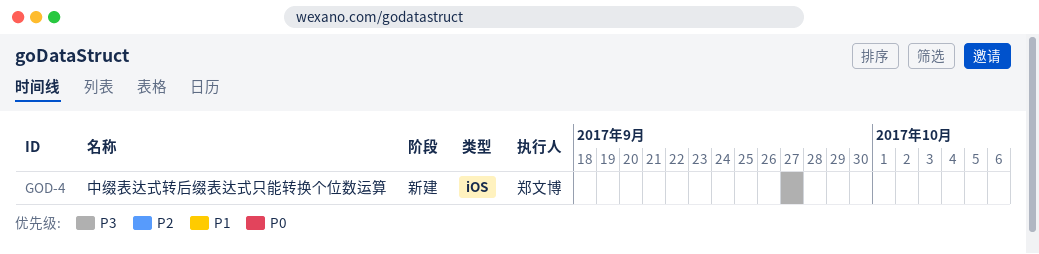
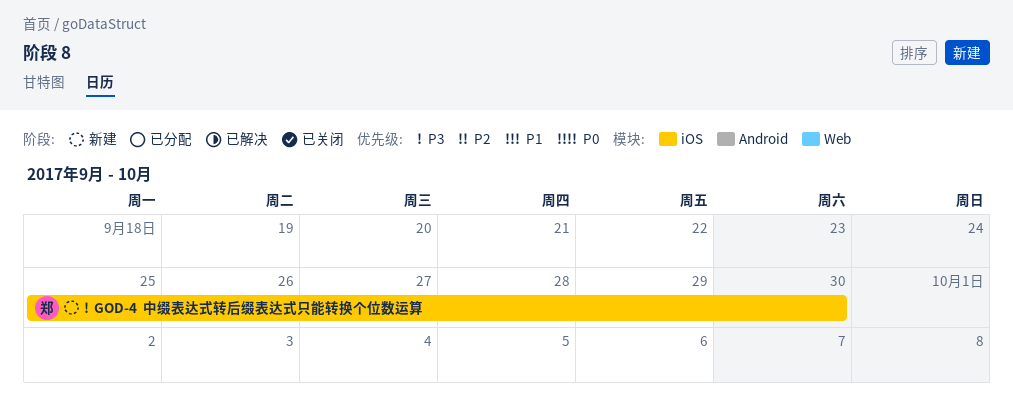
GOD-4, start: Sep 27 -> Sep 25
GOD-4, due: Sep 27 -> Sep 30

